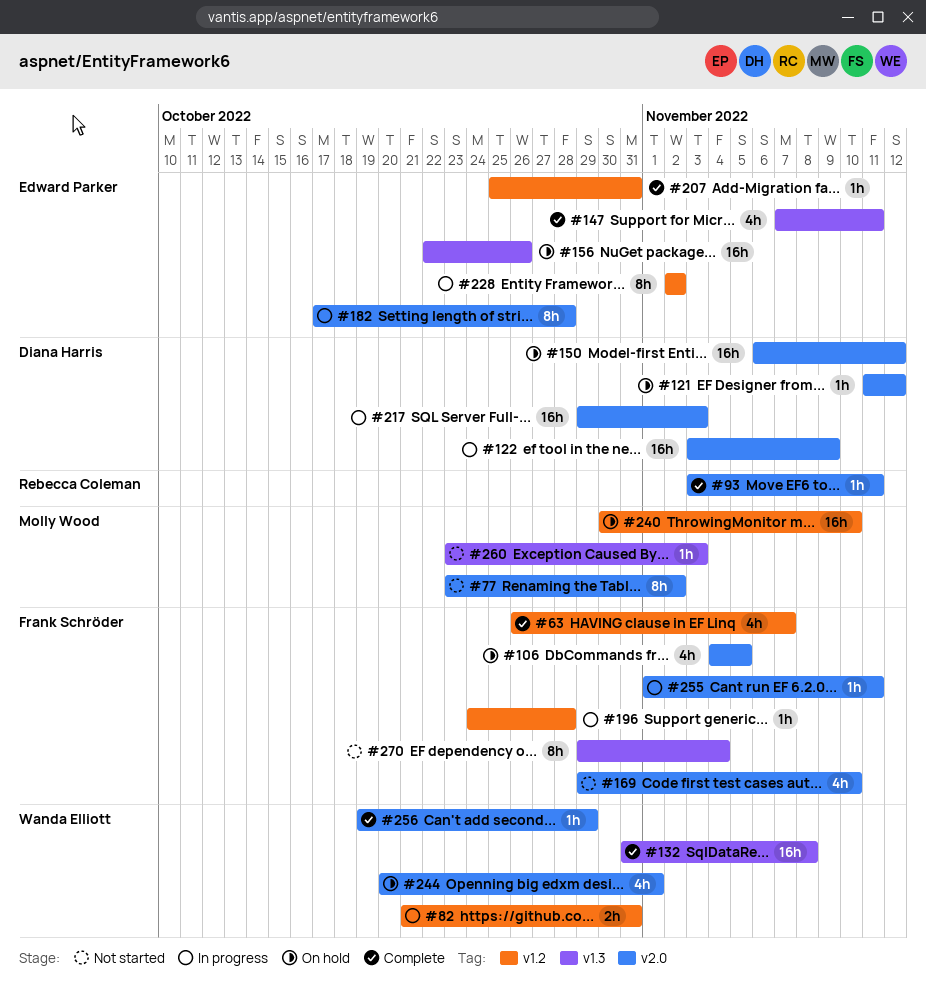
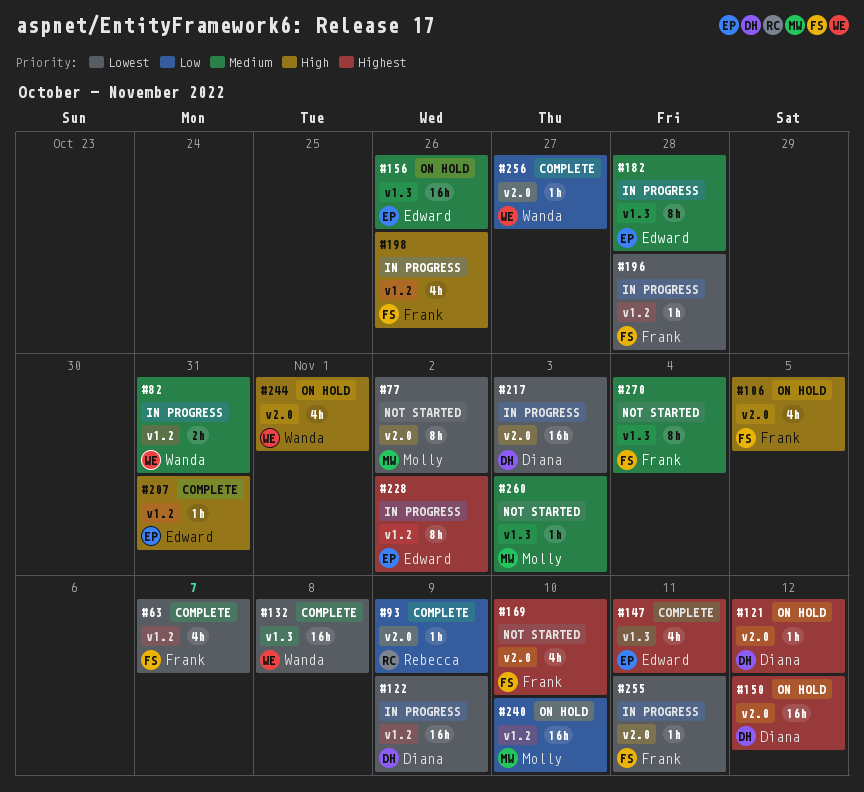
#93, due: Nov 11 -> Nov 9
#122, label: v2.0 -> v1.2
#182, label: v2.0 -> v1.3
#198: none -> present
#256, due: Oct 29 -> Oct 27

